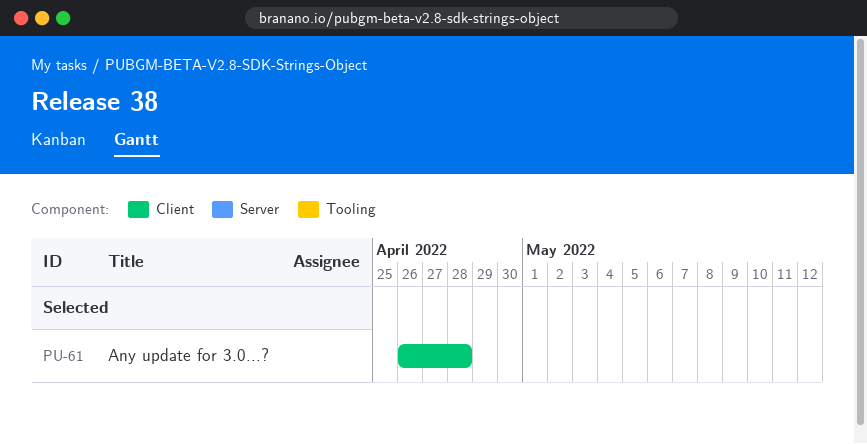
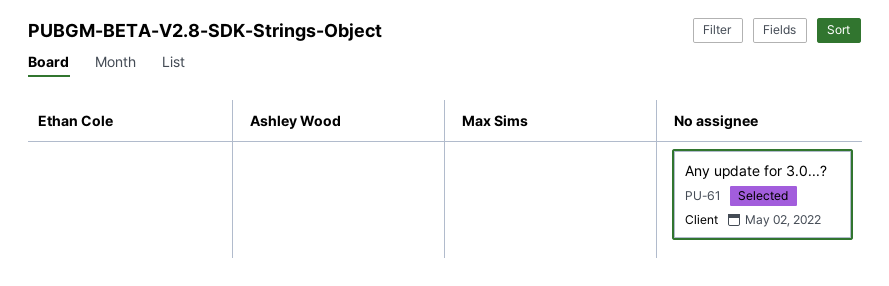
PU-61, due: Apr 28 -> May 2

